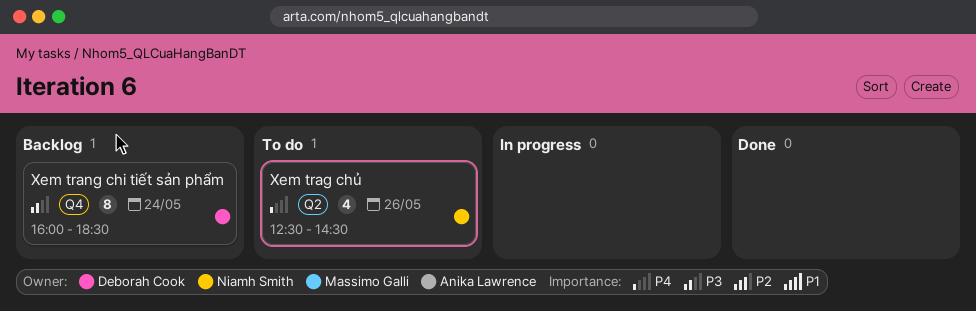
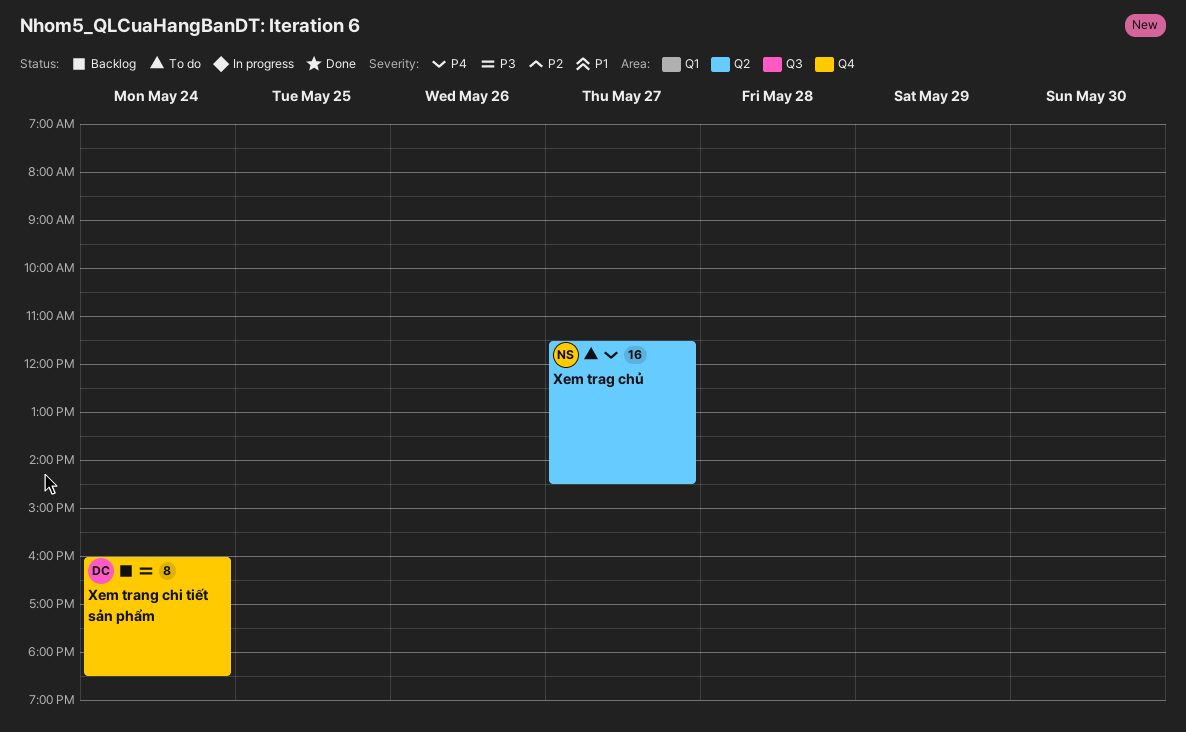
Xem trag chủ, estimate: 4 -> 16
Xem trag chủ, day: May 26 -> May 27
Xem trag chủ, begins: 12:30 -> 11:30

